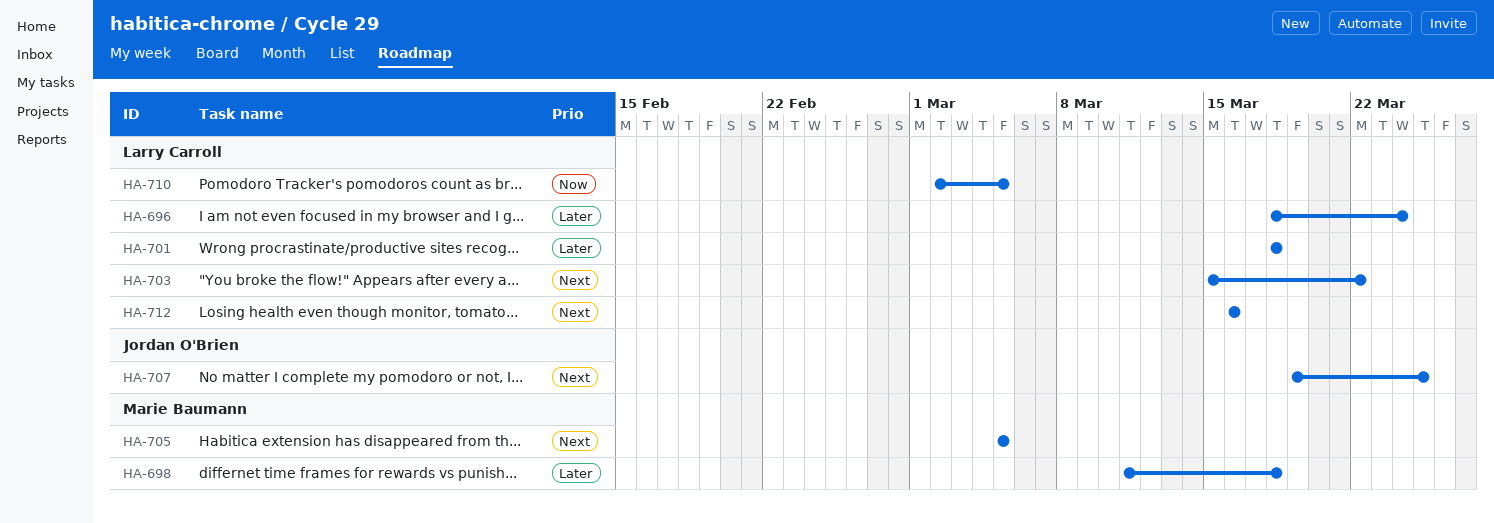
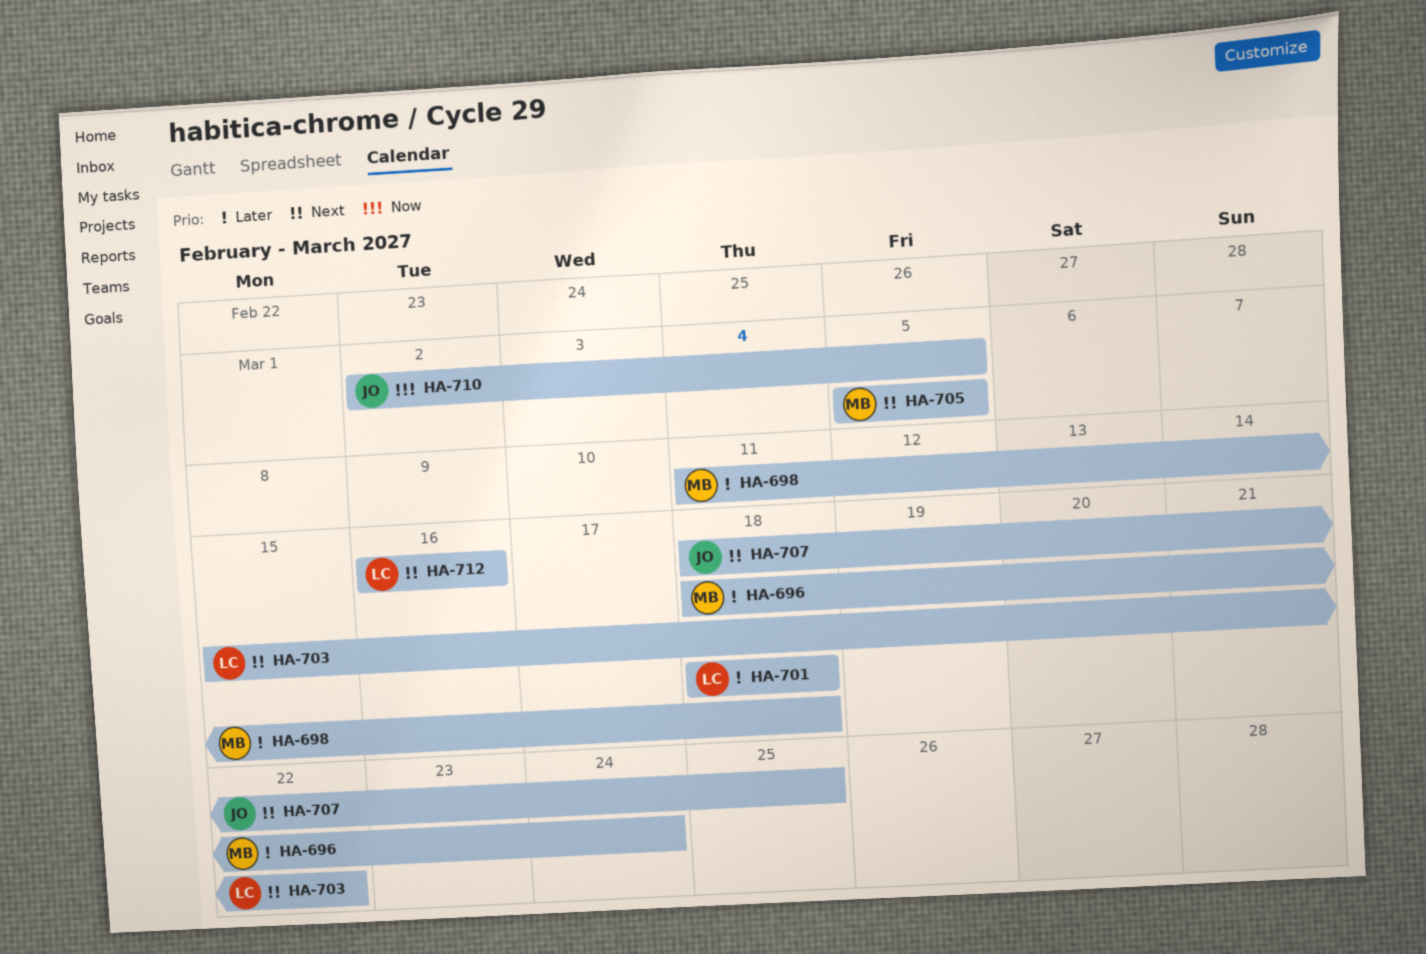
HA-696, owner: Larry Carroll -> Marie Baumann
HA-707, start: Mar 19 -> Mar 18
HA-710, owner: Larry Carroll -> Jordan O'Brien

